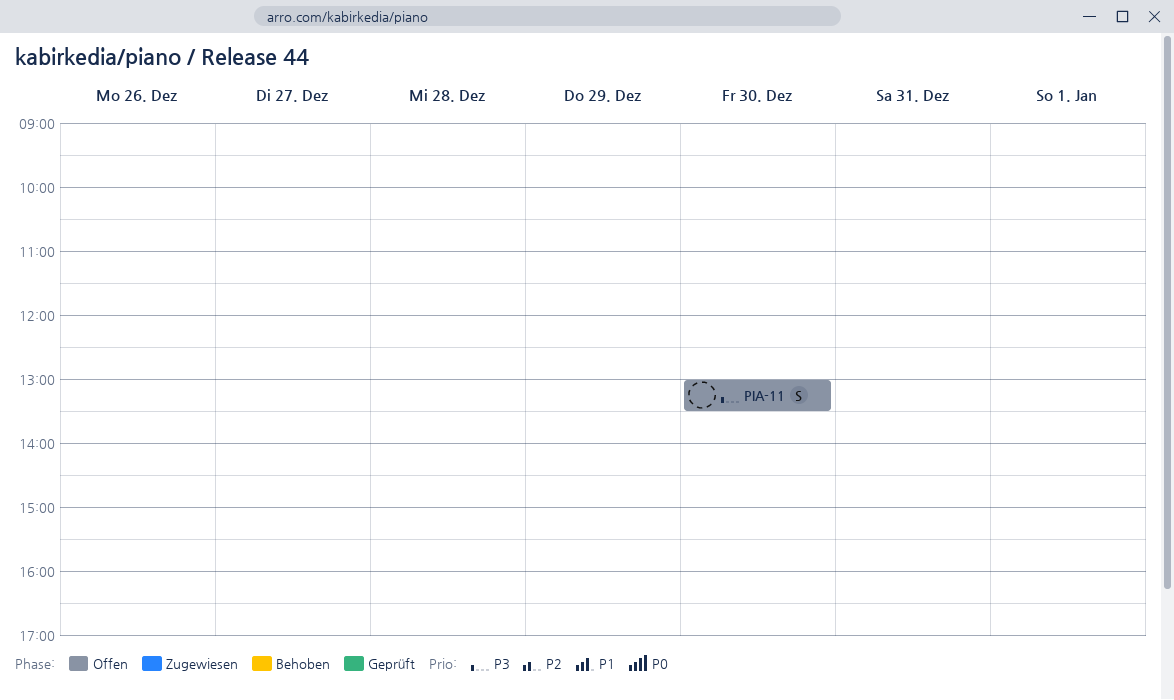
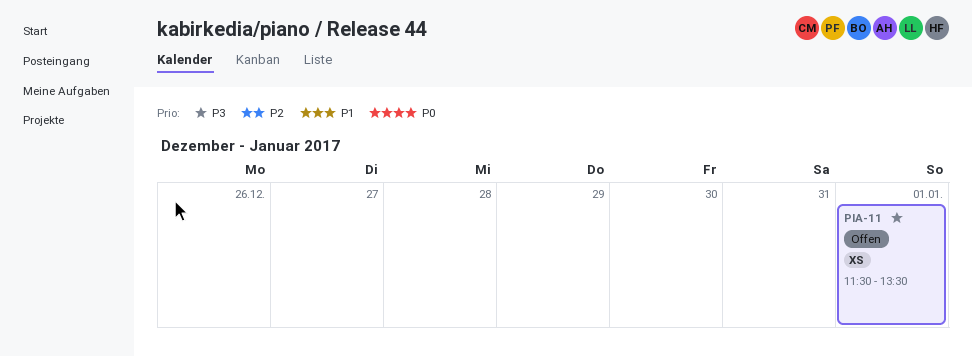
PIA-11, estimate: S -> XS
PIA-11, day: Dec 30 -> Jan 1
PIA-11, begins: 13:00 -> 11:30

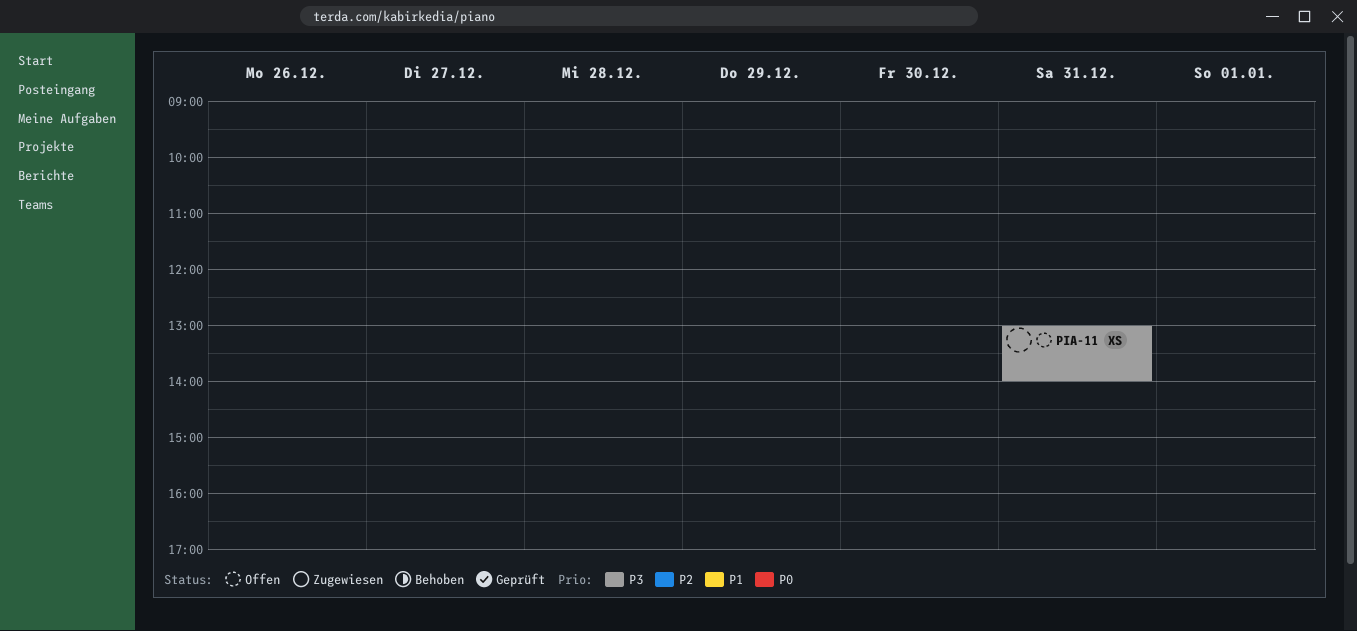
PIA-11, day: Jan 1 -> Dec 31
PIA-11, begins: 11:30 -> 13:00
PIA-11, ends: 13:30 -> 14:00

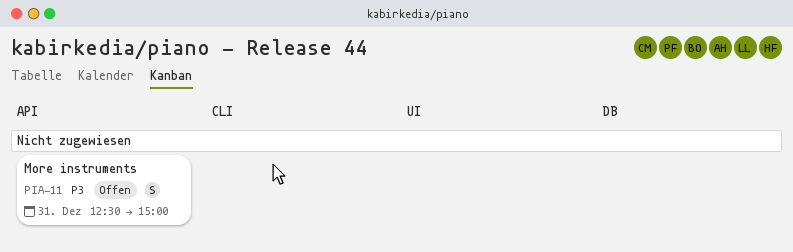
PIA-11, estimate: XS -> S
PIA-11, begins: 13:00 -> 12:30
PIA-11, ends: 14:00 -> 15:00

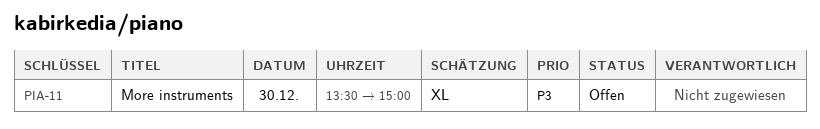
PIA-11, estimate: S -> XL
PIA-11, day: Dec 31 -> Dec 30
PIA-11, begins: 12:30 -> 13:30

